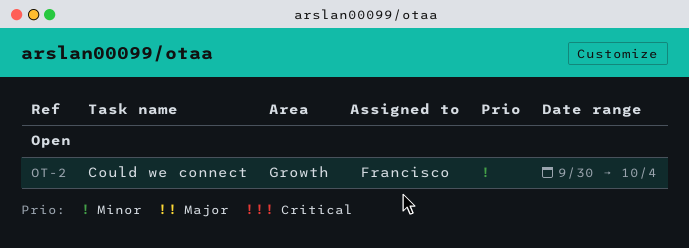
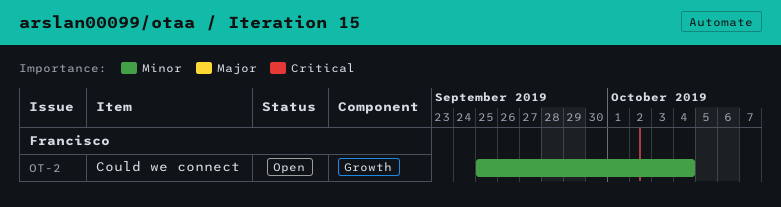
OT-2, start: Sep 30 -> Sep 25

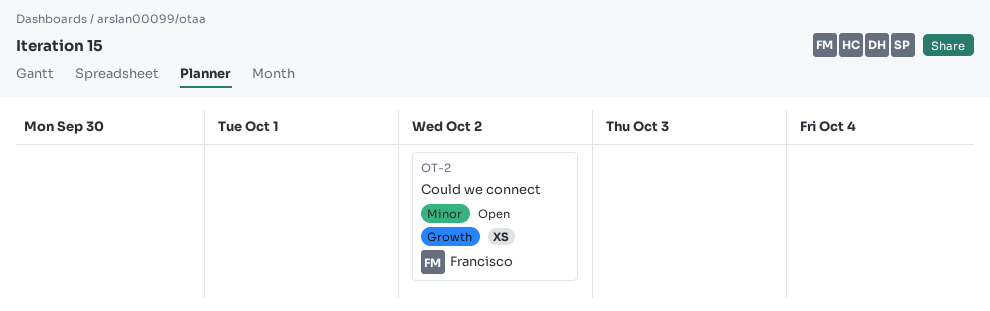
OT-2, due: Oct 4 -> Oct 2

